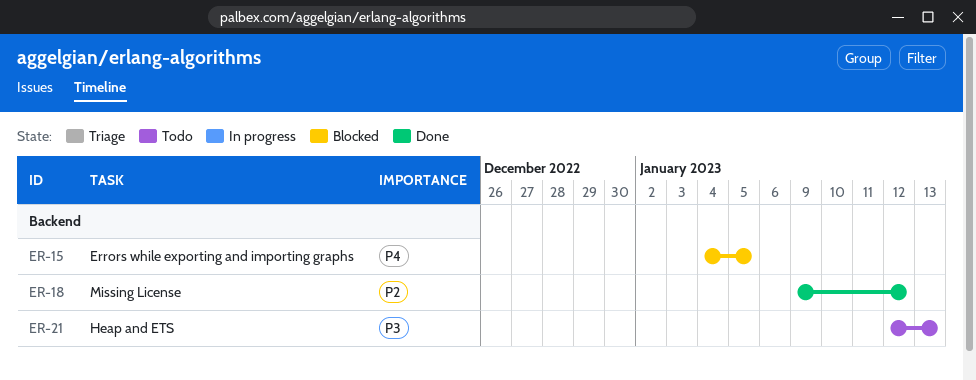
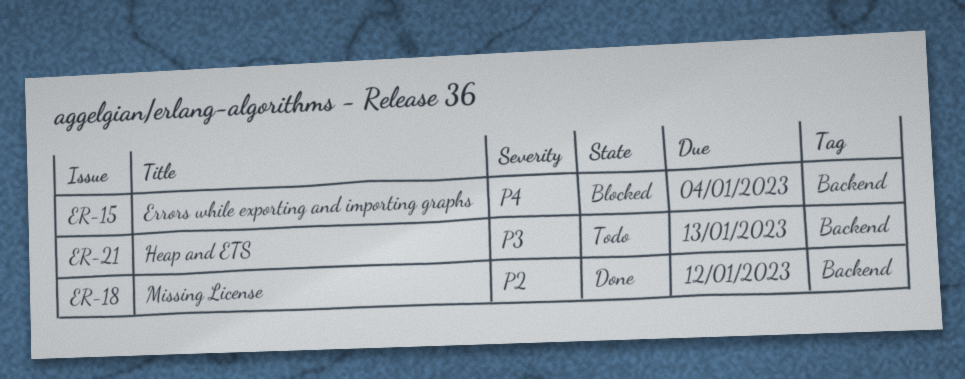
ER-15, due: Jan 5 -> Jan 4

